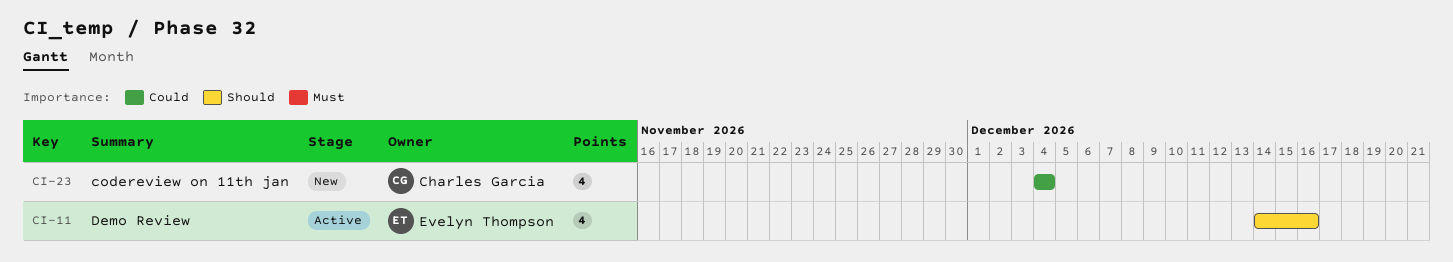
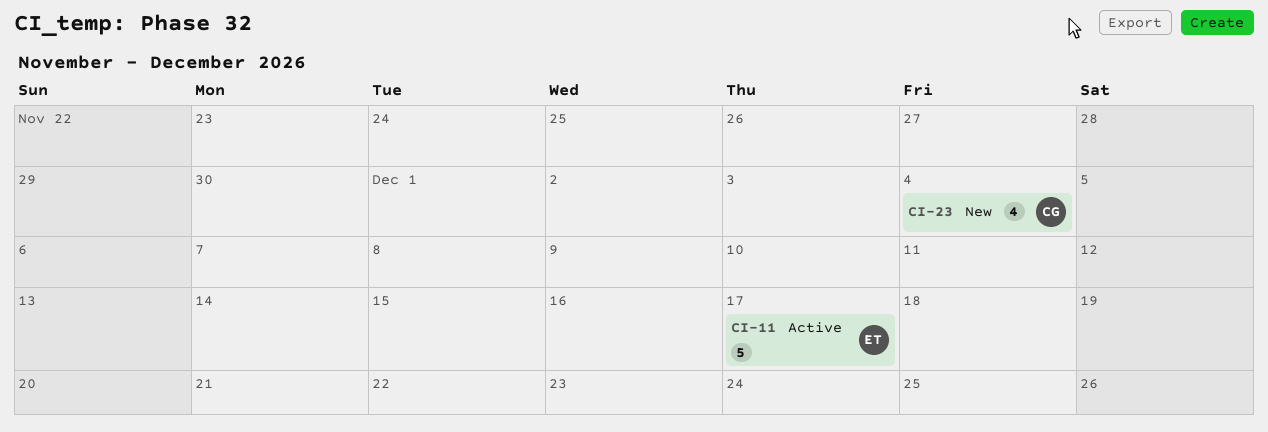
CI-11, estimate: 4 -> 5
CI-11, due: Dec 16 -> Dec 17

